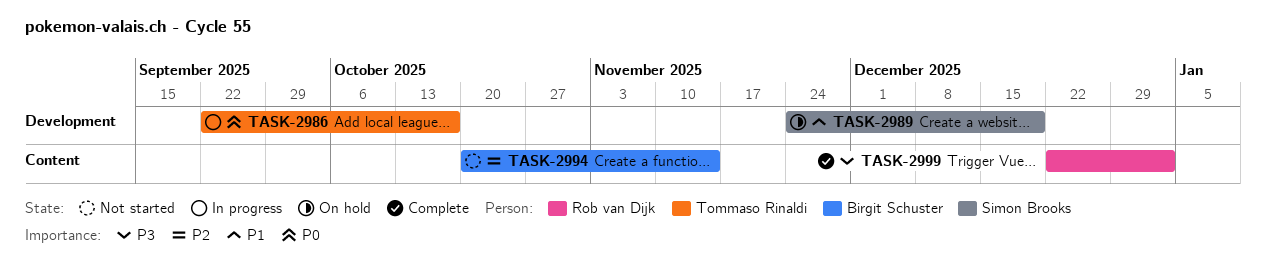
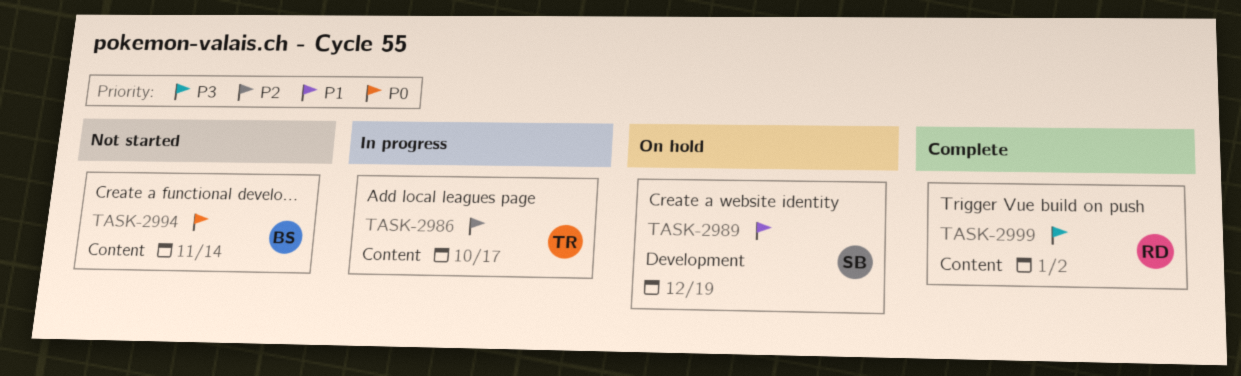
TASK-2986, priority: P0 -> P2
TASK-2986, label: Development -> Content
TASK-2994, priority: P2 -> P0

